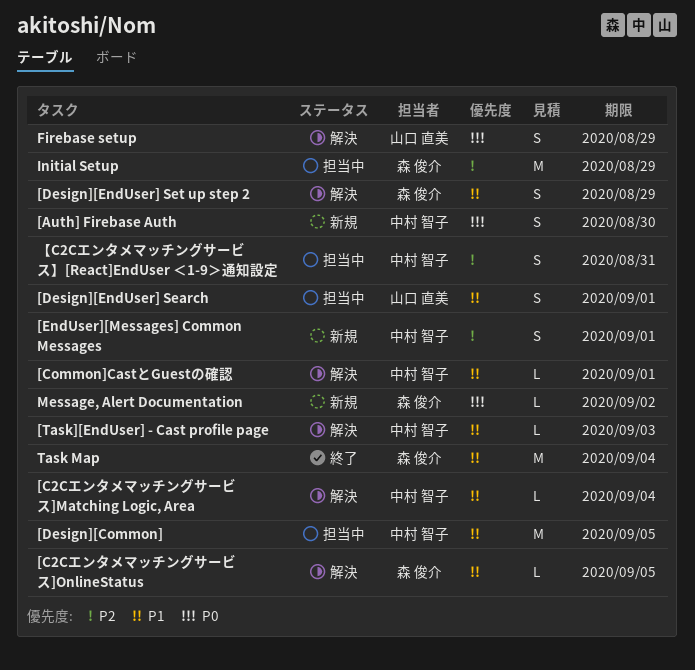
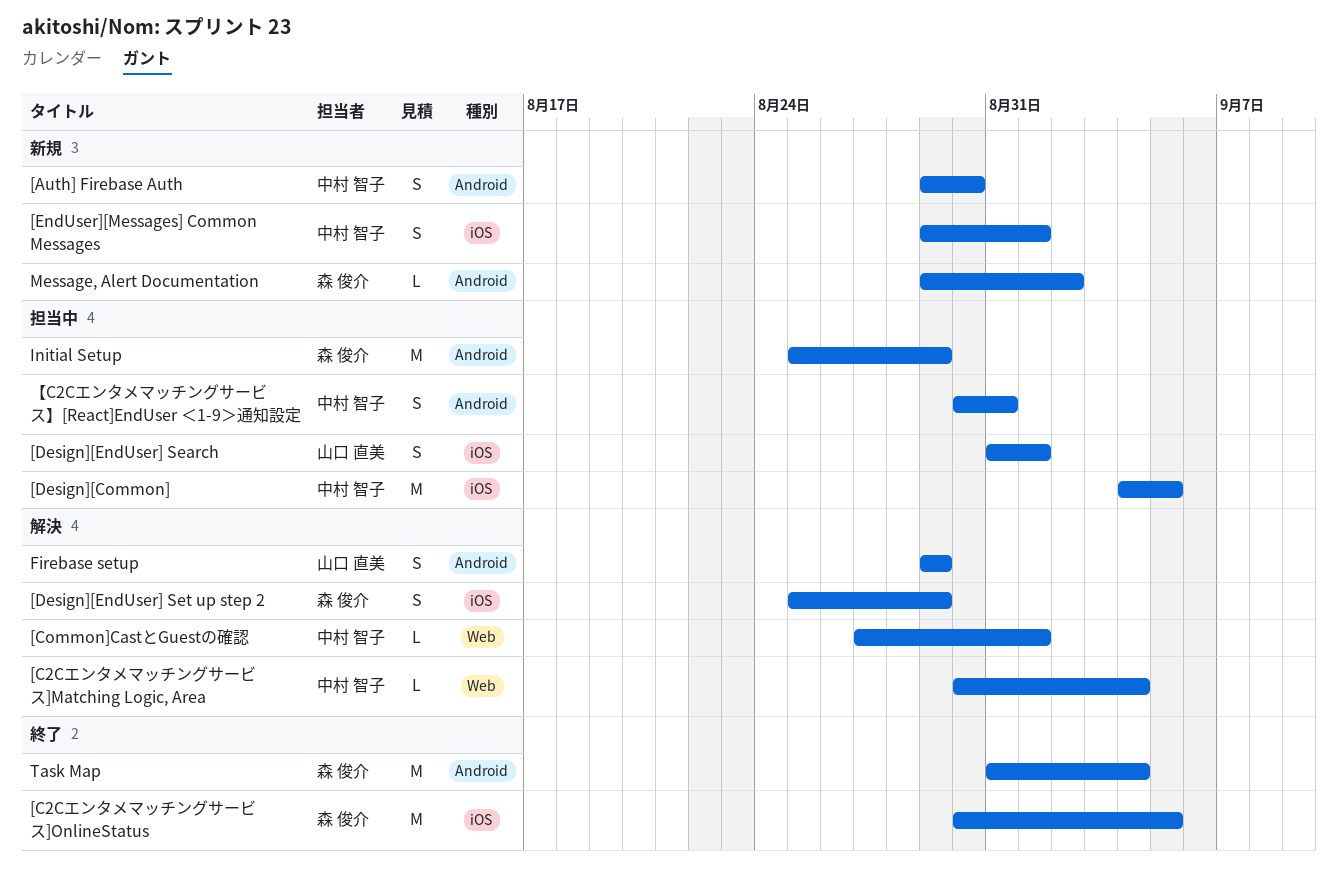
[C2Cエンタメマッチングサービス]OnlineStatus, status: 解決 -> 終了
[C2Cエンタメマッチングサービス]OnlineStatus, estimate: L -> M
[Task][EndUser] - Cast profile page: present -> none

